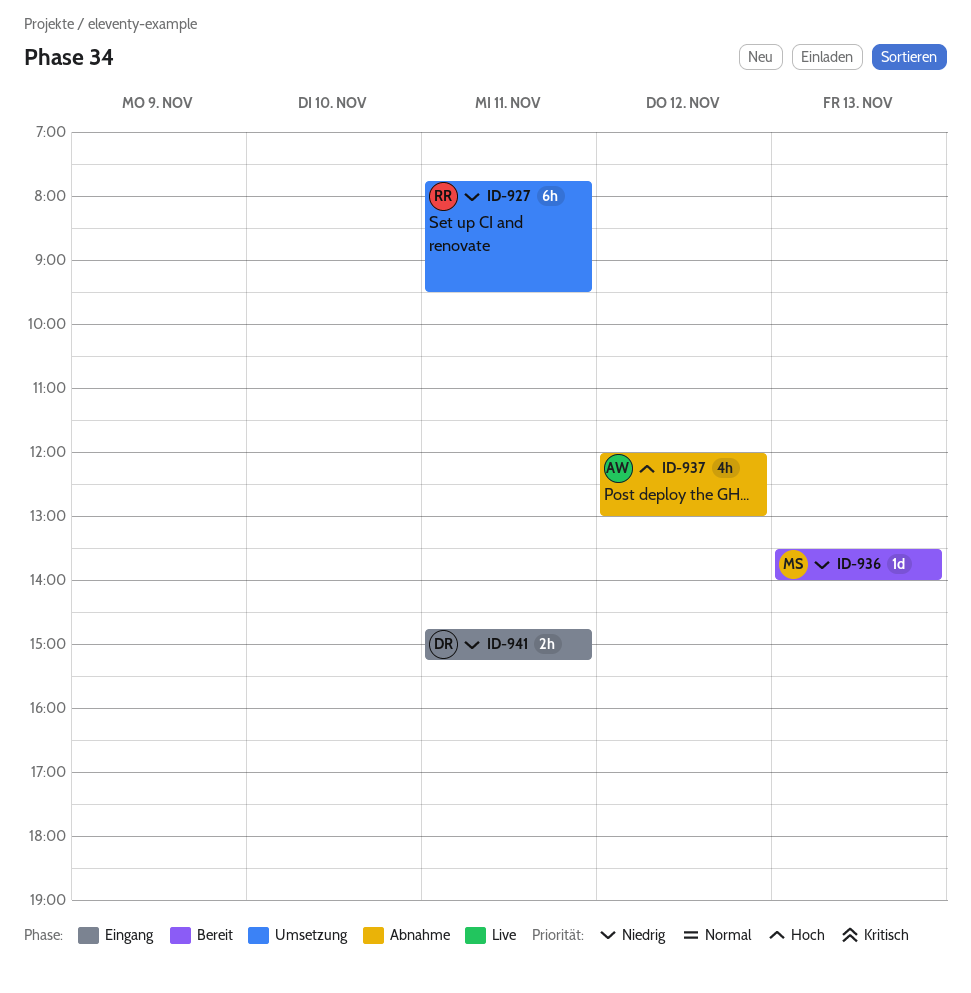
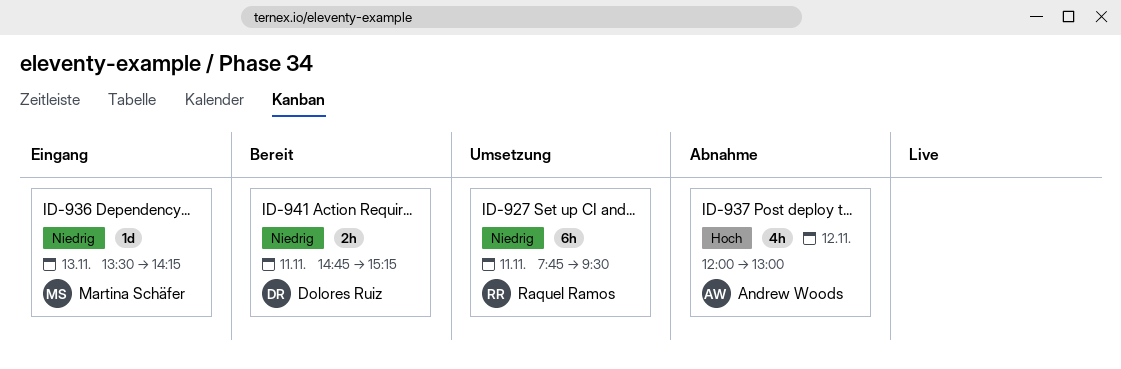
ID-936, status: Bereit -> Eingang
ID-936, ends: 14:00 -> 14:15
ID-941, status: Eingang -> Bereit

